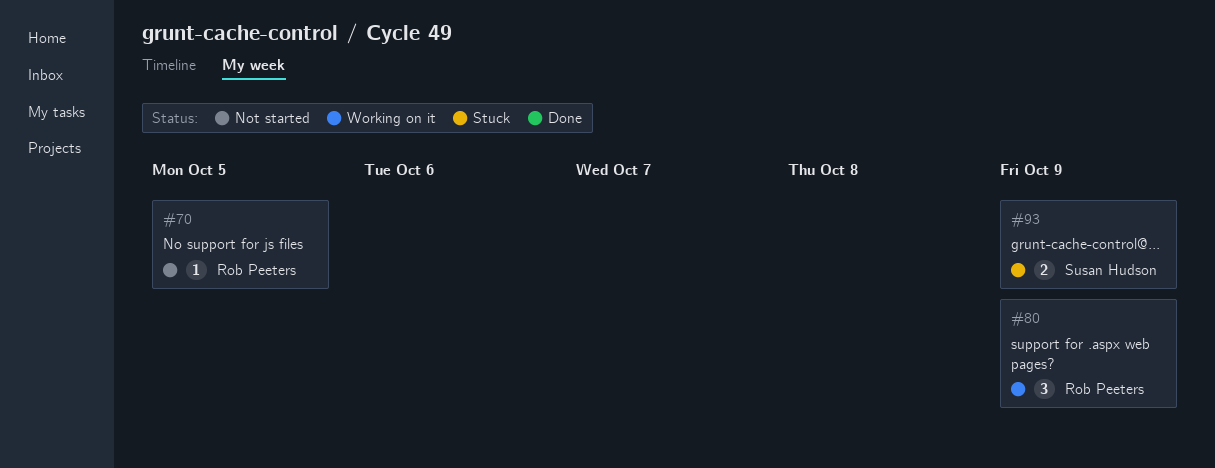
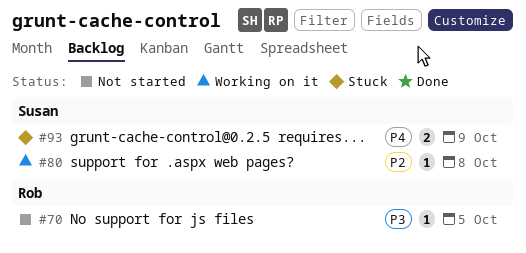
#80, owner: Rob Peeters -> Susan Hudson
#80, estimate: 3 -> 1
#80, due: Oct 9 -> Oct 8

